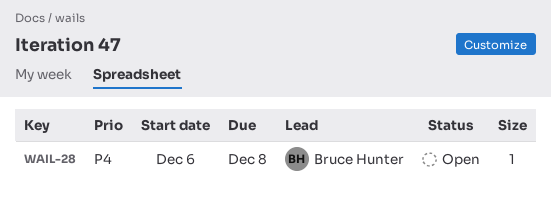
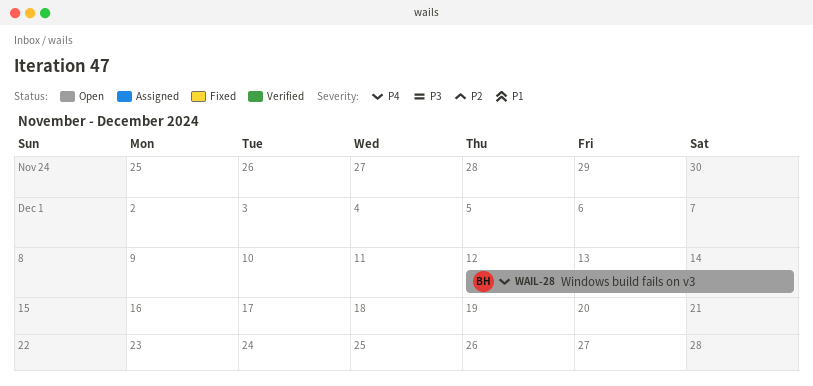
WAIL-28, start: Dec 6 -> Dec 12
WAIL-28, due: Dec 8 -> Dec 14

